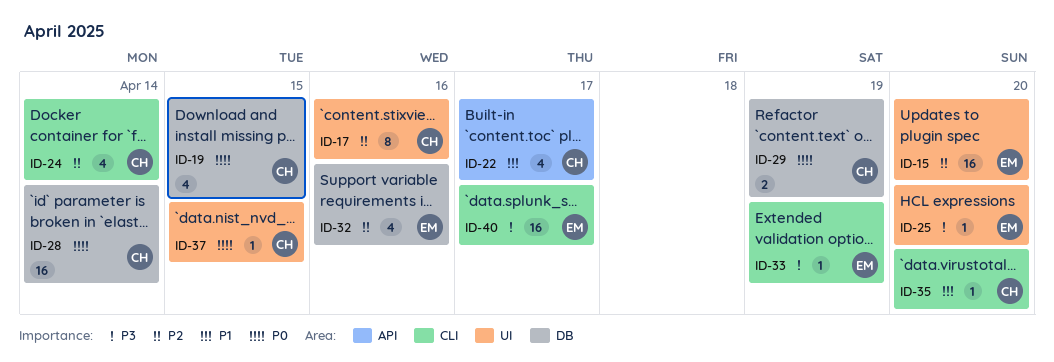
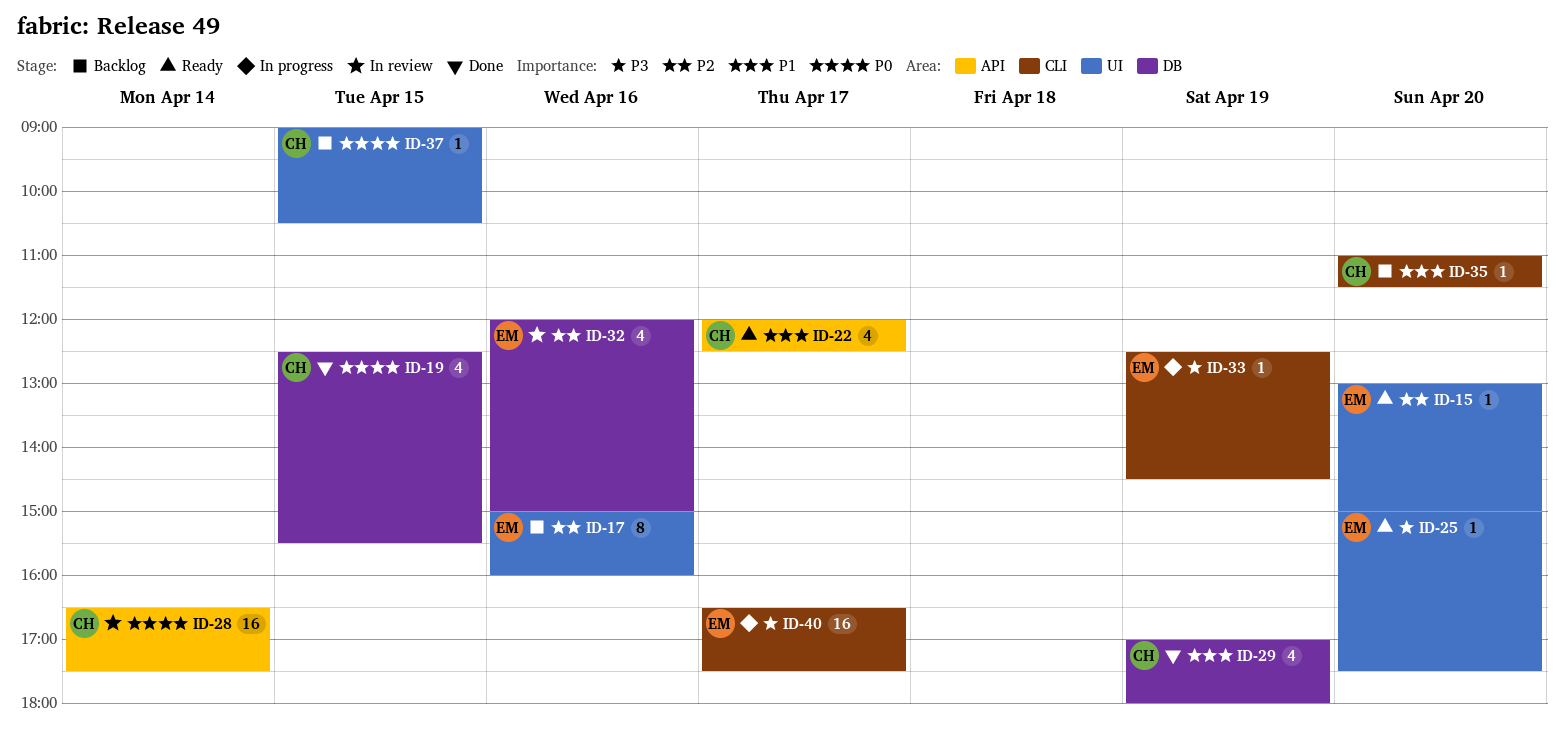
ID-15, estimate: 16 -> 1
ID-17, owner: CH -> EM
ID-24: present -> none
ID-28, label: DB -> API
ID-29, priority: P0 -> P1
ID-29, estimate: 2 -> 4

